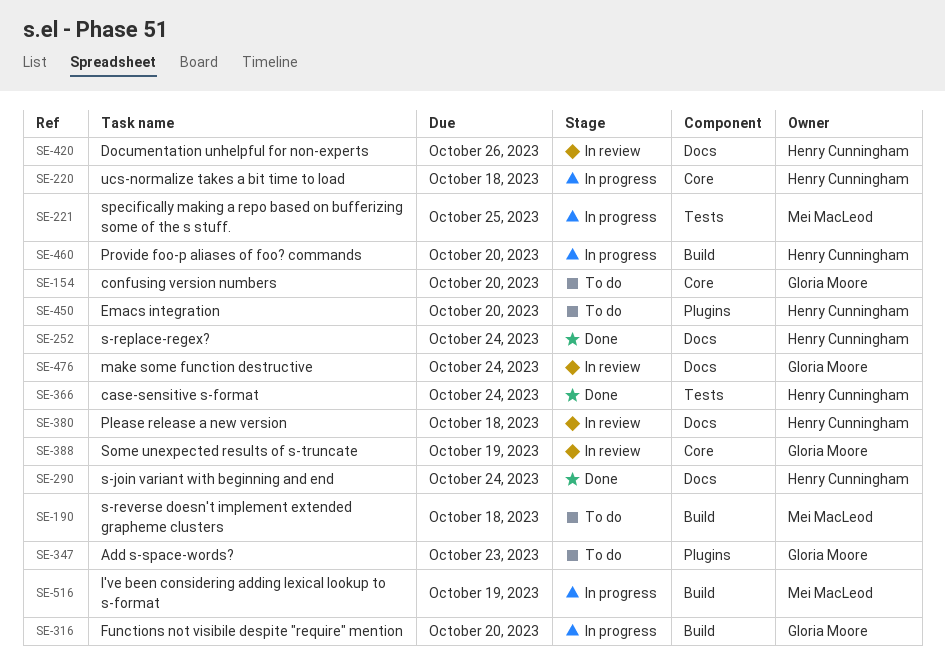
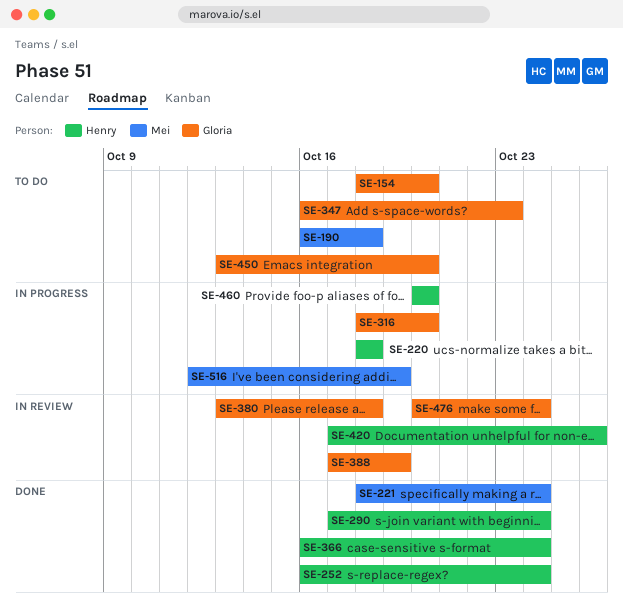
SE-221, status: In progress -> Done
SE-221, due: Oct 25 -> Oct 24
SE-380, owner: Henry Cunningham -> Gloria Moore
SE-450, owner: Henry Cunningham -> Gloria Moore

